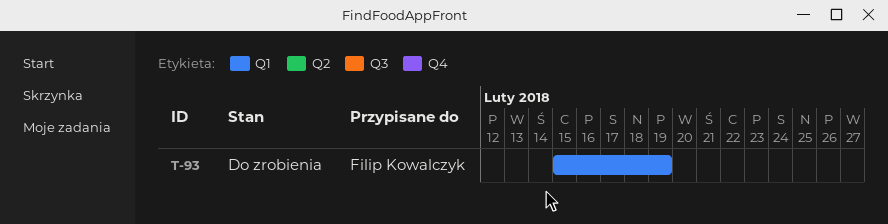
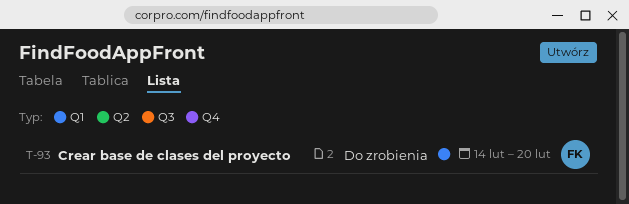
T-93, start: Feb 15 -> Feb 14
T-93, due: Feb 19 -> Feb 20

